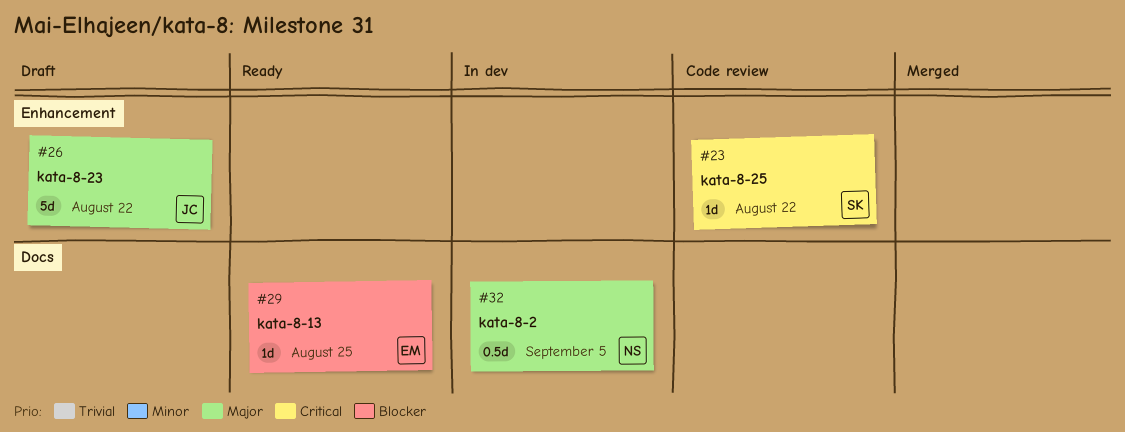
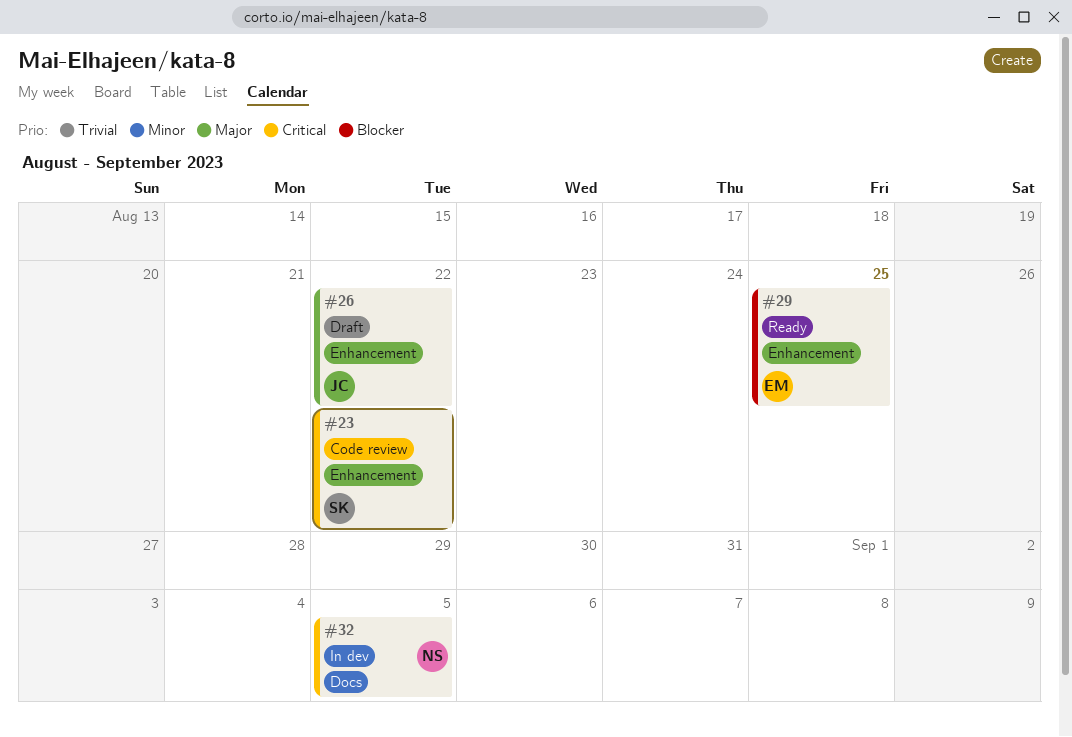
#29, label: Docs -> Enhancement
#32, priority: Major -> Critical

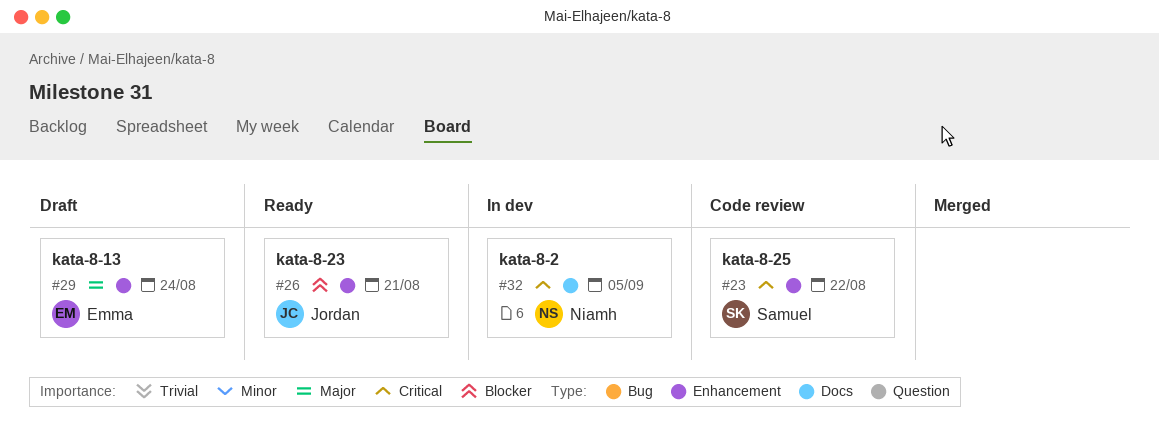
#26, status: Draft -> Ready
#26, priority: Major -> Blocker
#26, due: Aug 22 -> Aug 21
#29, status: Ready -> Draft
#29, priority: Blocker -> Major
#29, due: Aug 25 -> Aug 24

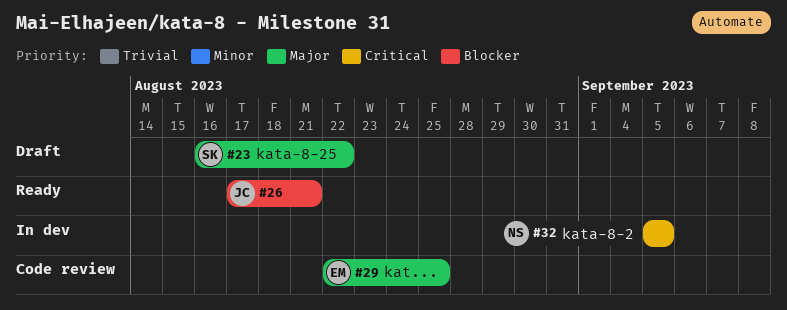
#23, status: Code review -> Draft
#23, priority: Critical -> Major
#29, status: Draft -> Code review
#29, due: Aug 24 -> Aug 25

